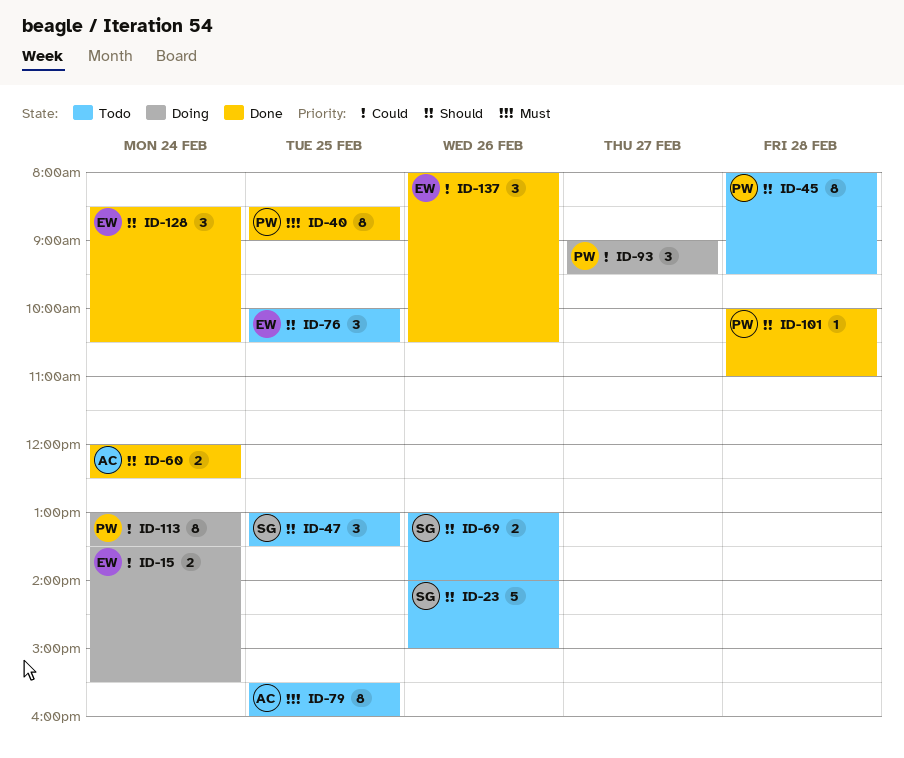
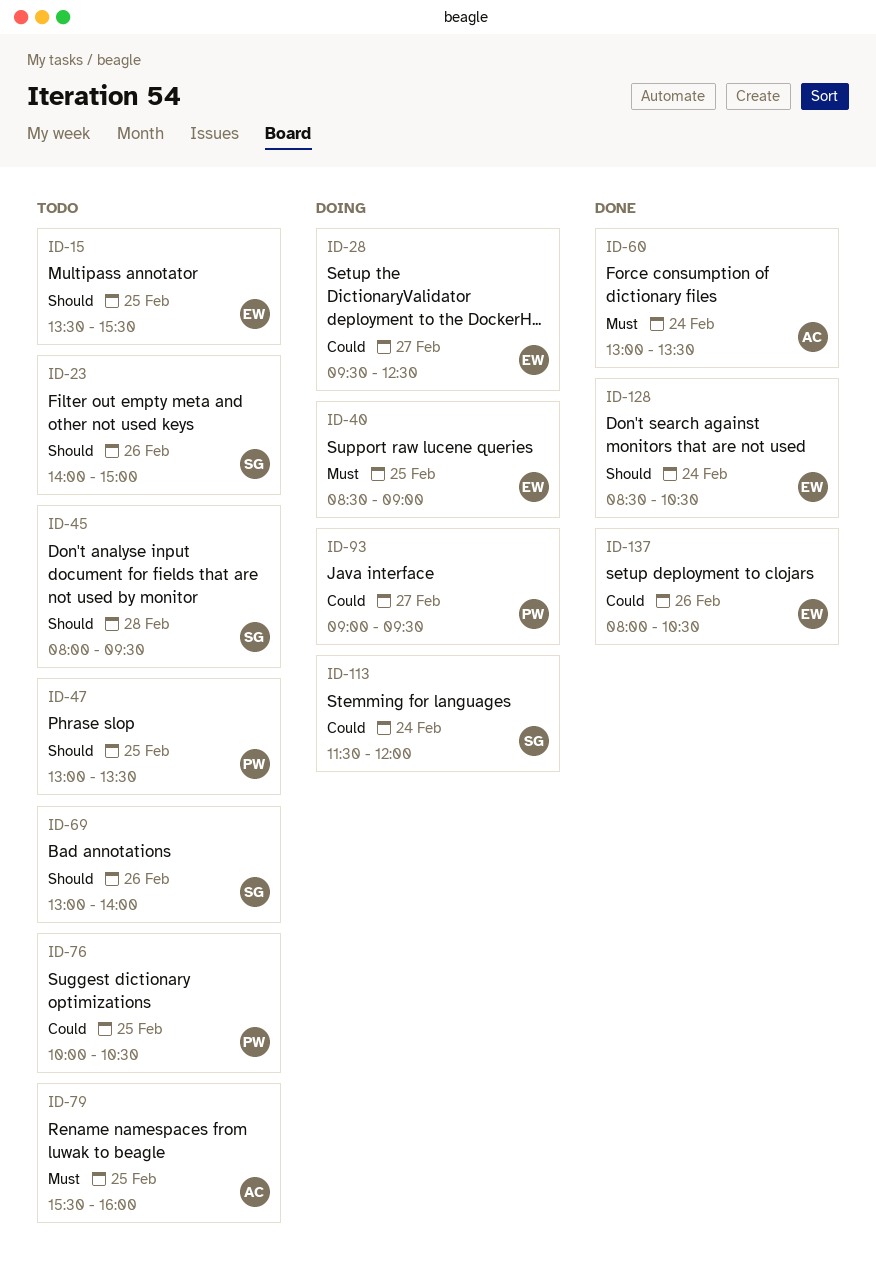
ID-15, status: Doing -> Todo
ID-15, priority: Could -> Should
ID-15, day: Feb 24 -> Feb 25
ID-28: none -> present
ID-40, status: Done -> Doing
ID-40, owner: PW -> EW
ID-45, owner: PW -> SG
ID-47, owner: SG -> PW
ID-60, priority: Should -> Must
ID-60, begins: 12:00 -> 13:00
ID-60, ends: 12:30 -> 13:30
ID-76, owner: EW -> PW
ID-76, priority: Should -> Could
ID-101: present -> none
ID-113, owner: PW -> SG
ID-113, begins: 13:00 -> 11:30
ID-113, ends: 13:30 -> 12:00

